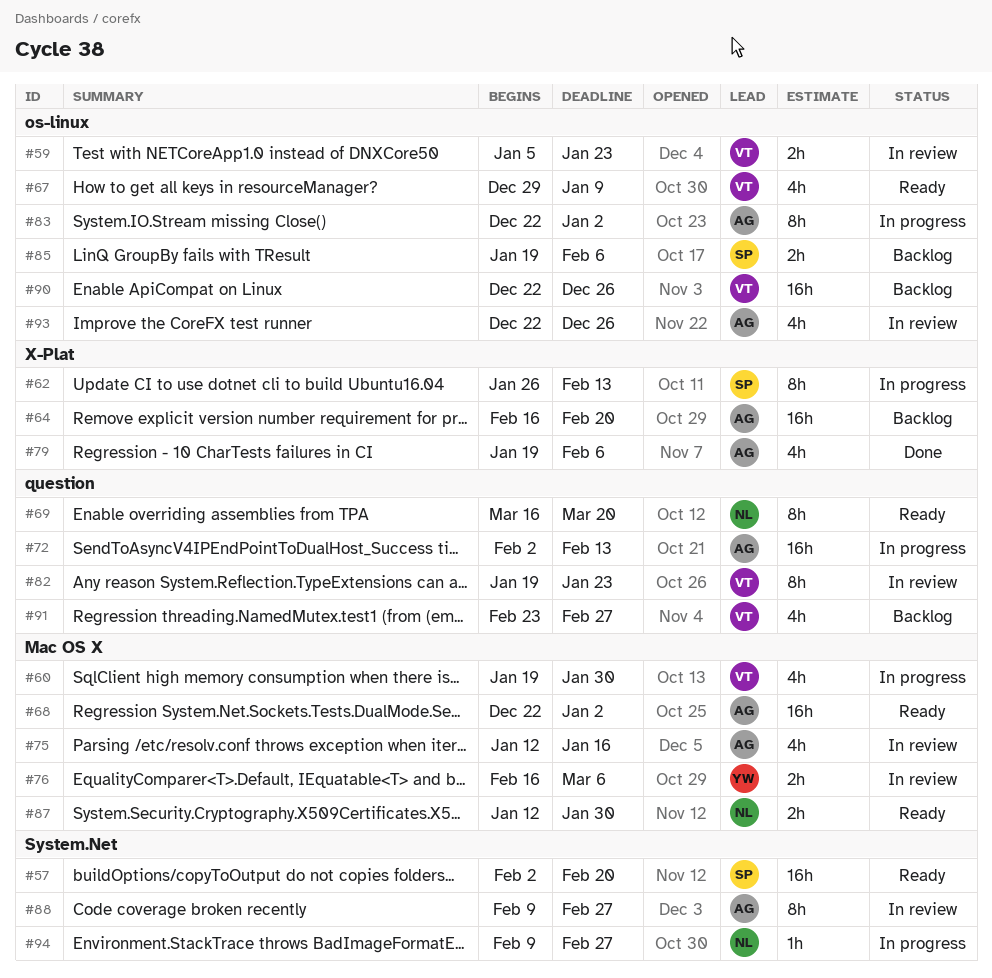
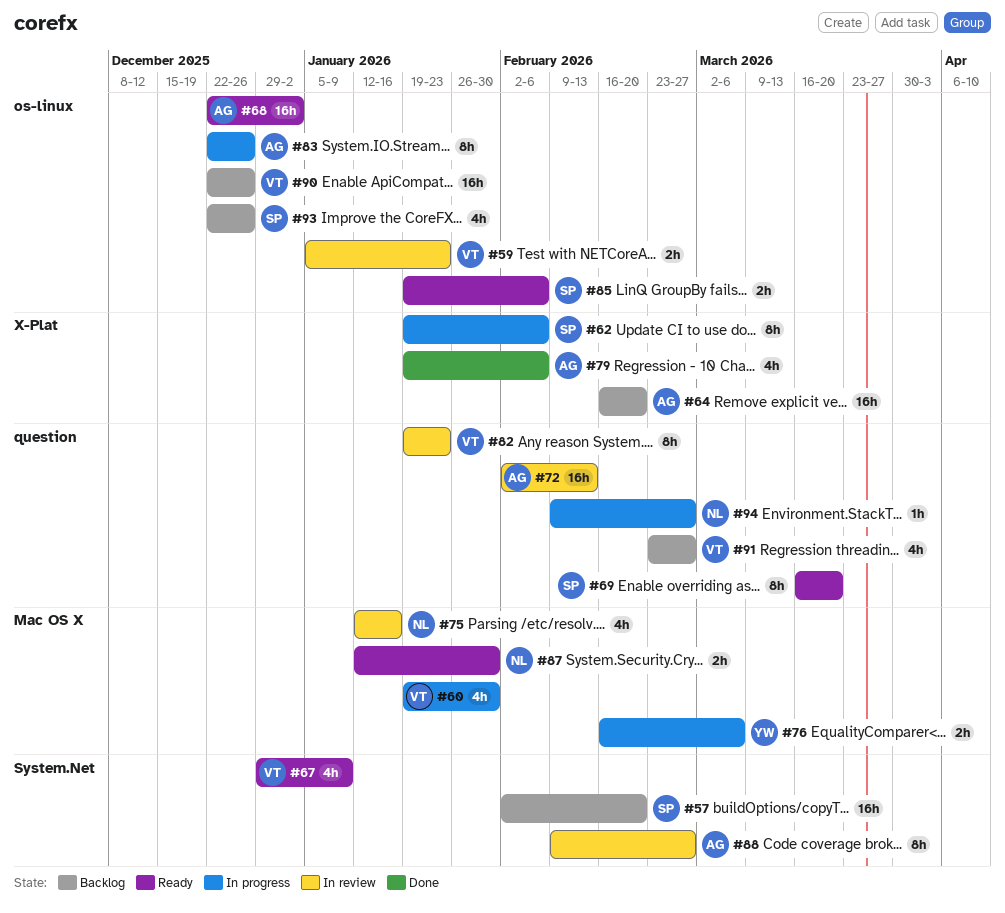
#57, status: Ready -> Backlog
#62, start: Jan 26 -> Jan 19
#62, due: Feb 13 -> Feb 6
#67, label: os-linux -> System.Net
#68, label: Mac OS X -> os-linux
#69, owner: NL -> SP
#72, status: In progress -> In review
#75, owner: AG -> NL
#76, status: In review -> In progress
#83, due: Jan 2 -> Dec 26
#85, status: Backlog -> Ready
#93, status: In review -> Backlog
#93, owner: AG -> SP
#94, label: System.Net -> question

